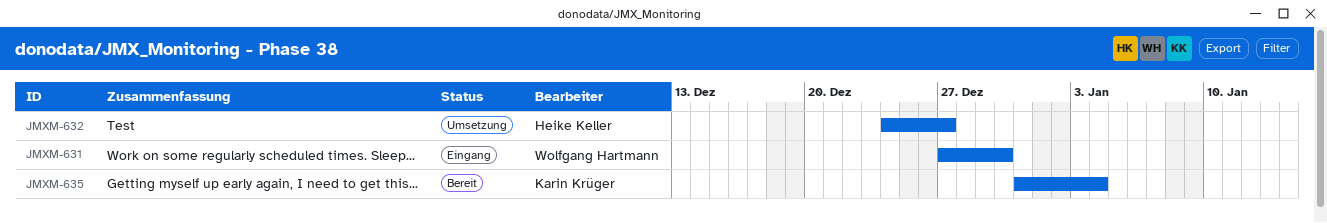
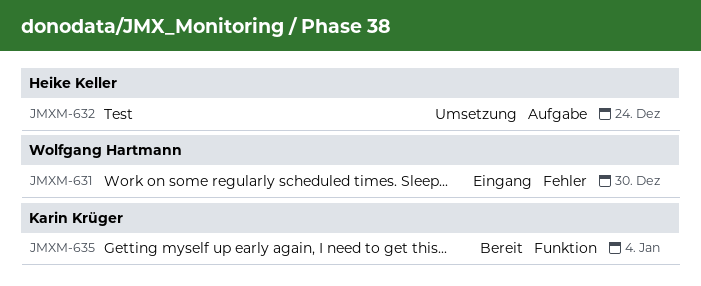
JMXM-632, due: Dec 27 -> Dec 24

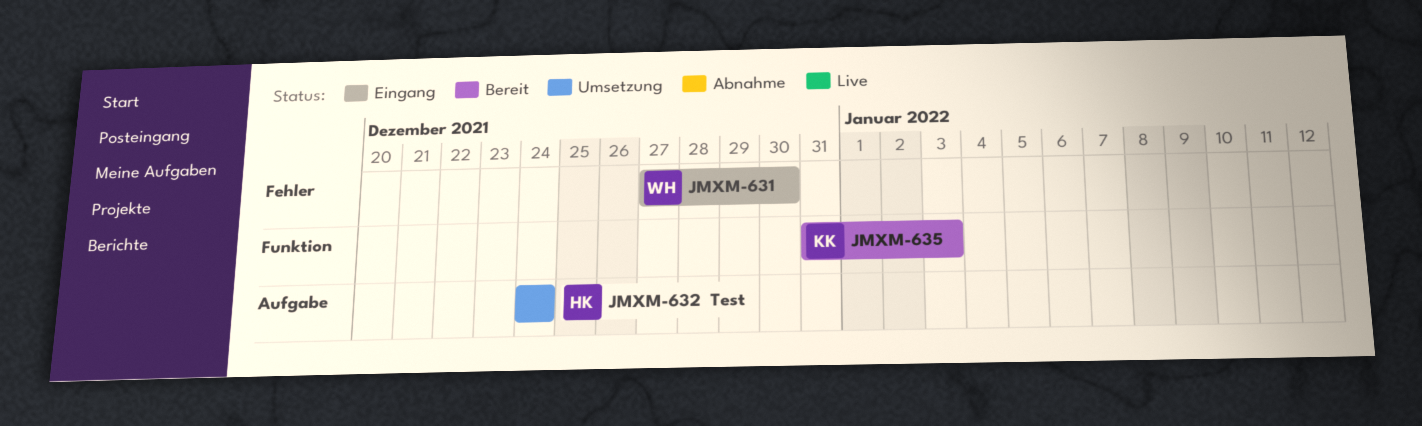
JMXM-635, due: Jan 4 -> Jan 3

